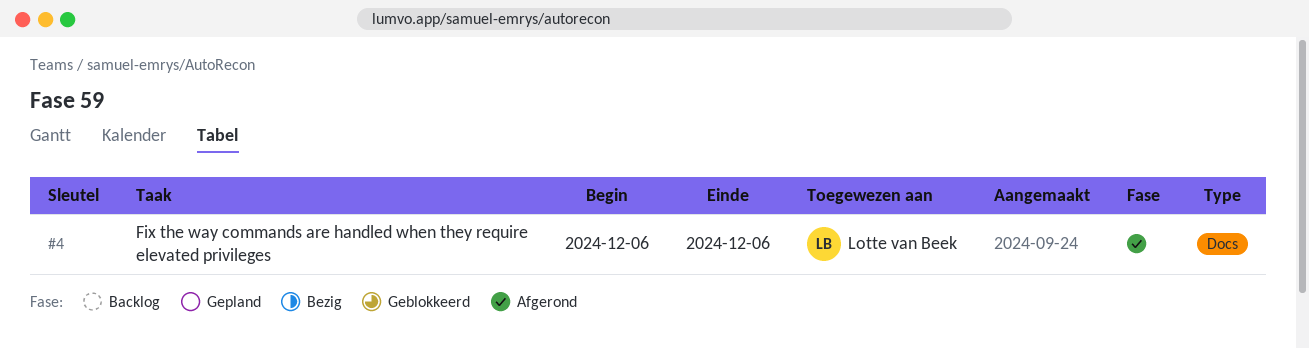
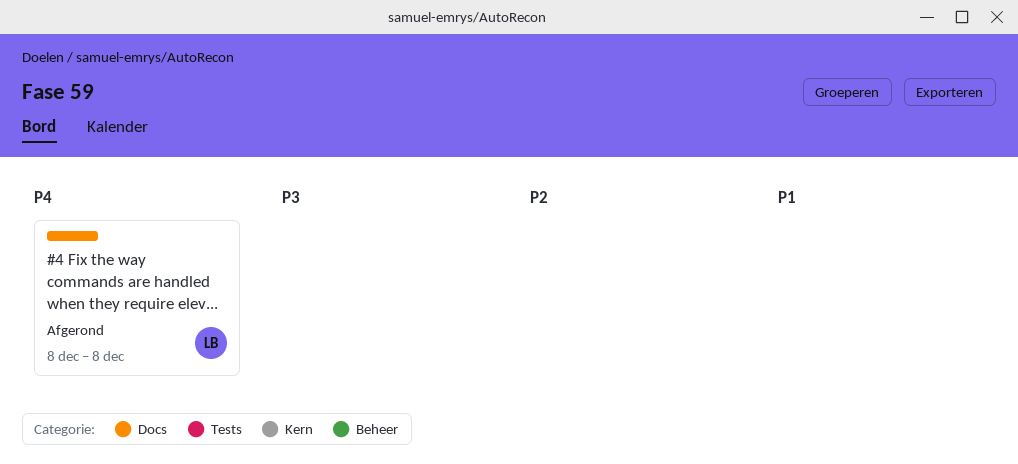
#4, start: Dec 6 -> Dec 8
#4, due: Dec 6 -> Dec 8

